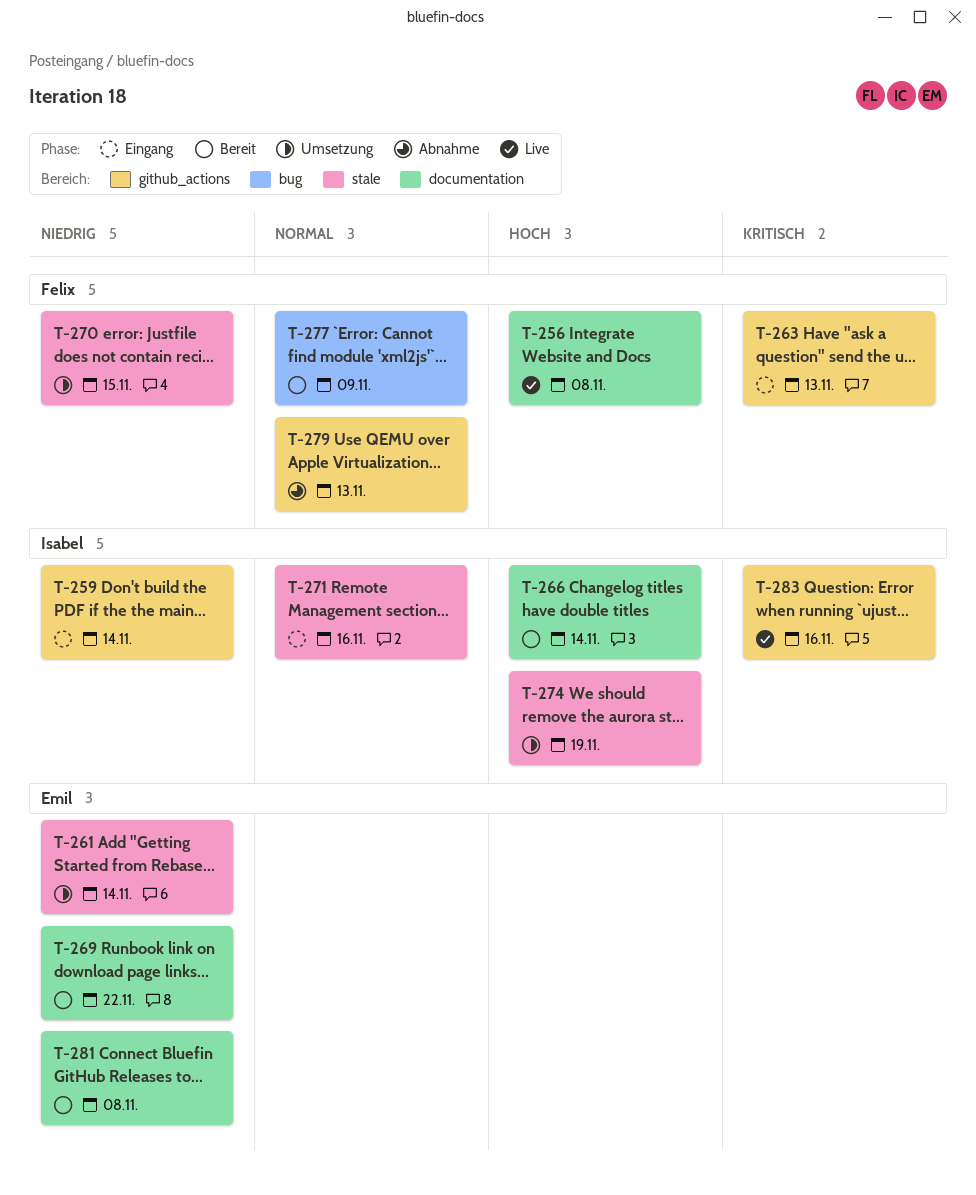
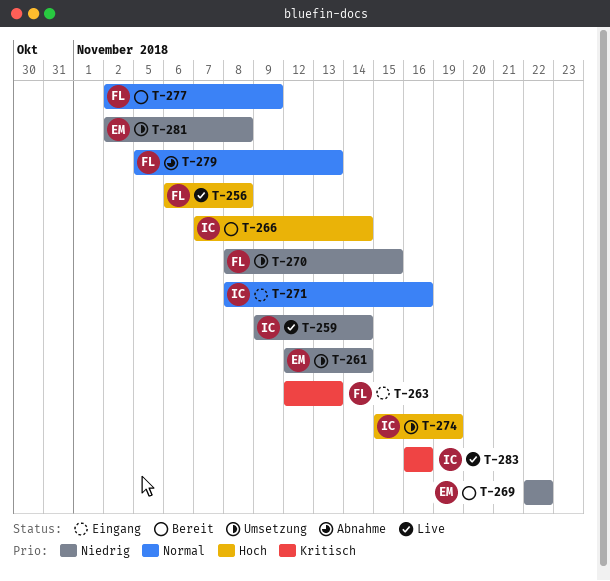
T-259, status: Eingang -> Live
T-281, status: Bereit -> Umsetzung

